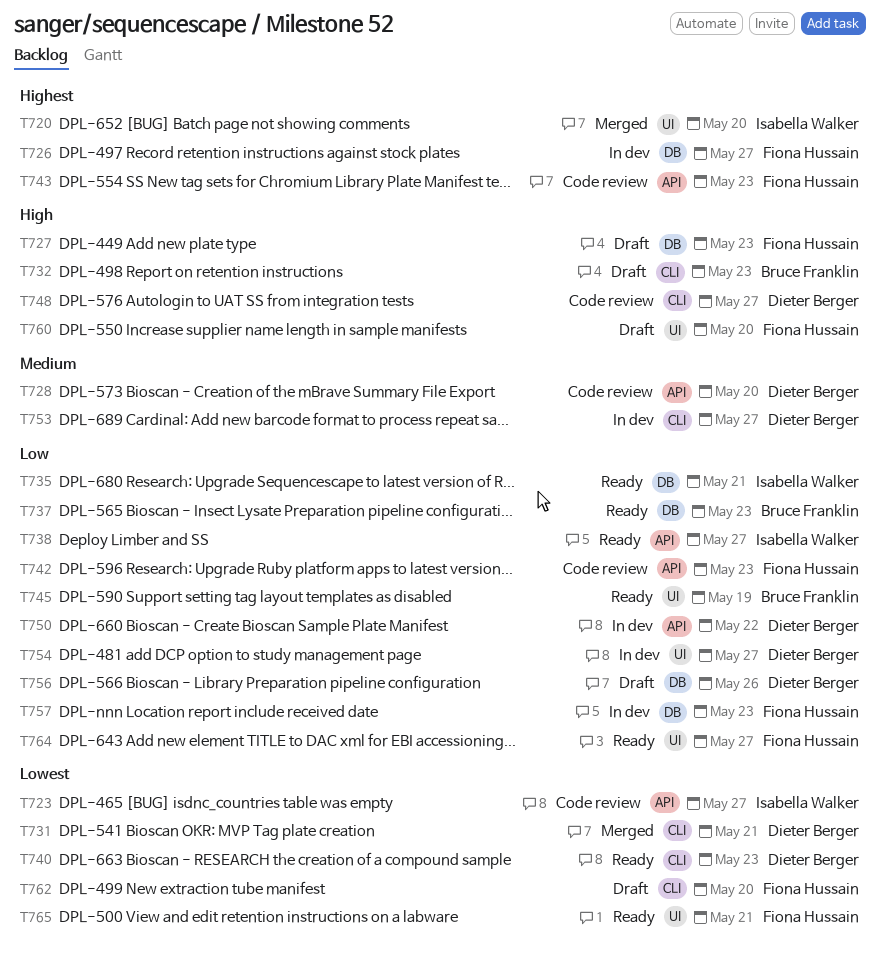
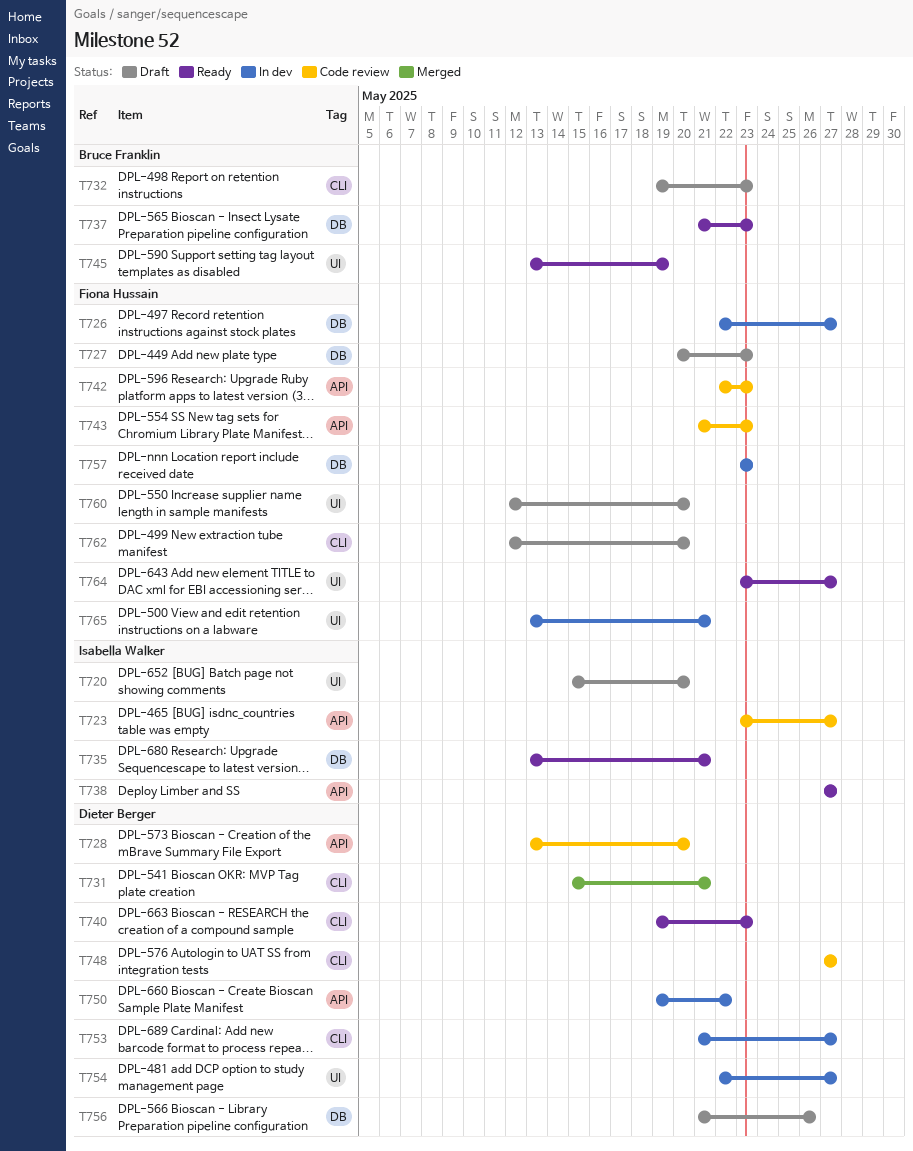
T720, status: Merged -> Draft
T765, status: Ready -> In dev

